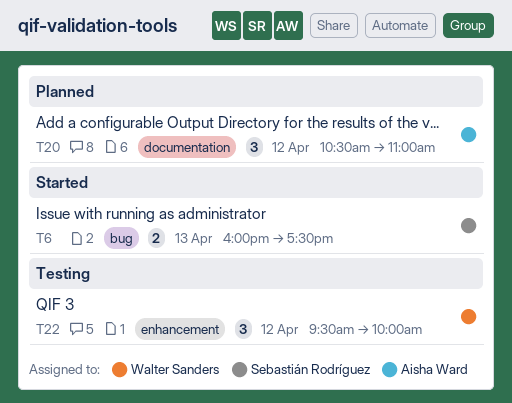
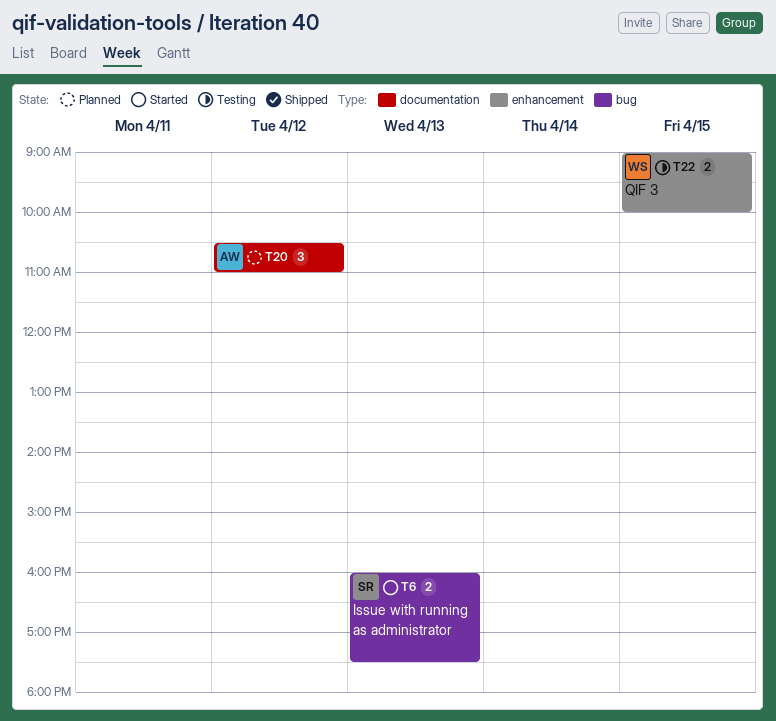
T22, estimate: 3 -> 2
T22, day: Apr 12 -> Apr 15
T22, begins: 09:30 -> 09:00

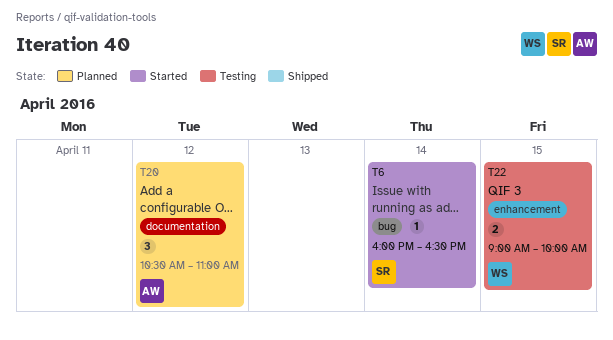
T6, estimate: 2 -> 1
T6, day: Apr 13 -> Apr 14
T6, ends: 17:30 -> 16:30

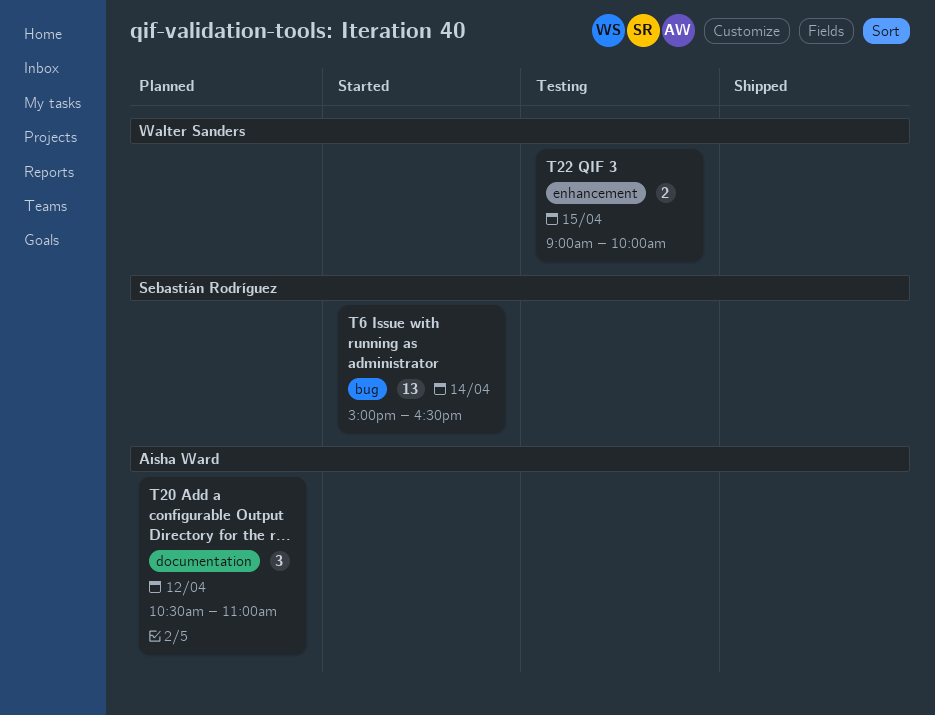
T6, estimate: 1 -> 13
T6, begins: 16:00 -> 15:00

